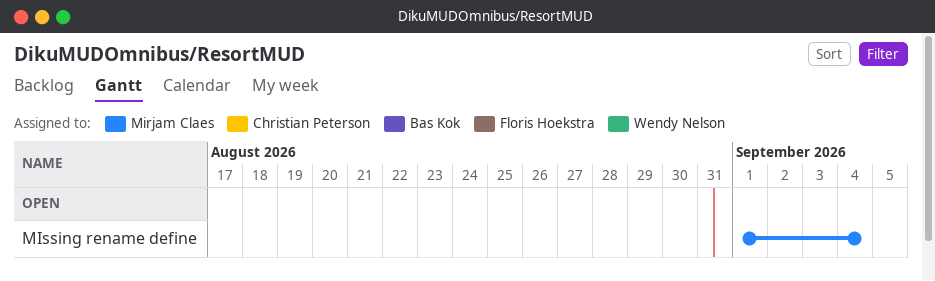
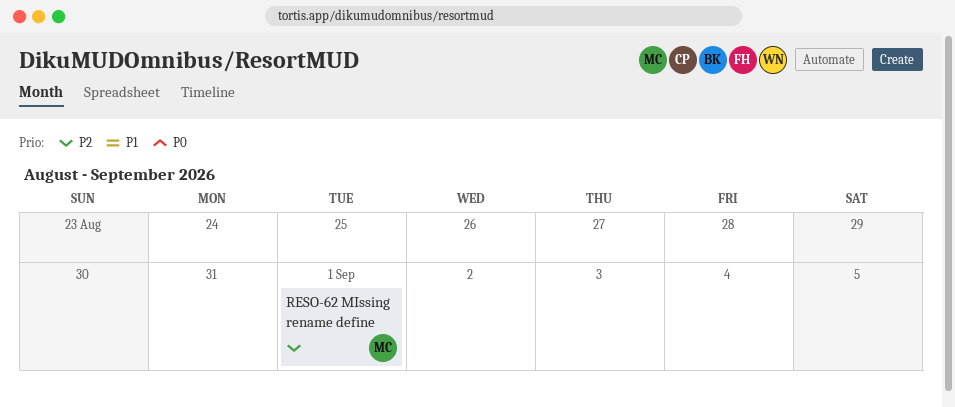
MIssing rename define, due: Sep 4 -> Sep 1

